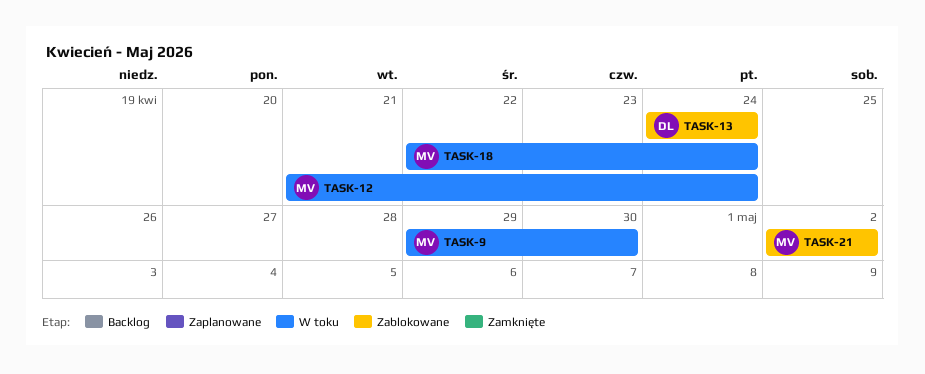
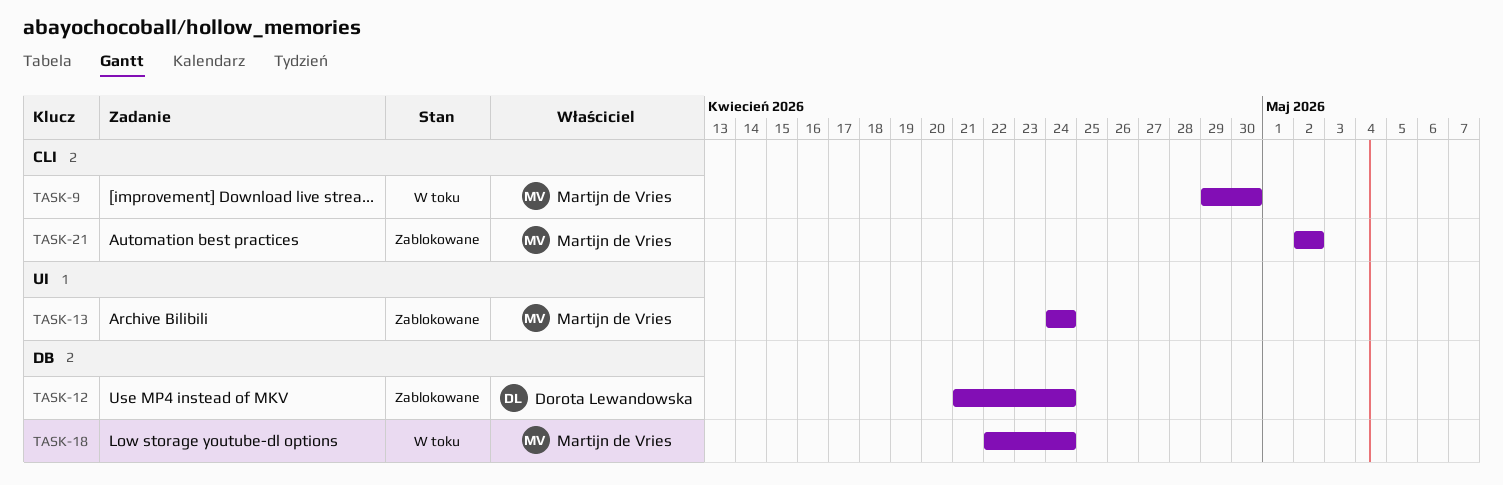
TASK-12, status: W toku -> Zablokowane
TASK-12, owner: Martijn de Vries -> Dorota Lewandowska
TASK-13, owner: Dorota Lewandowska -> Martijn de Vries

